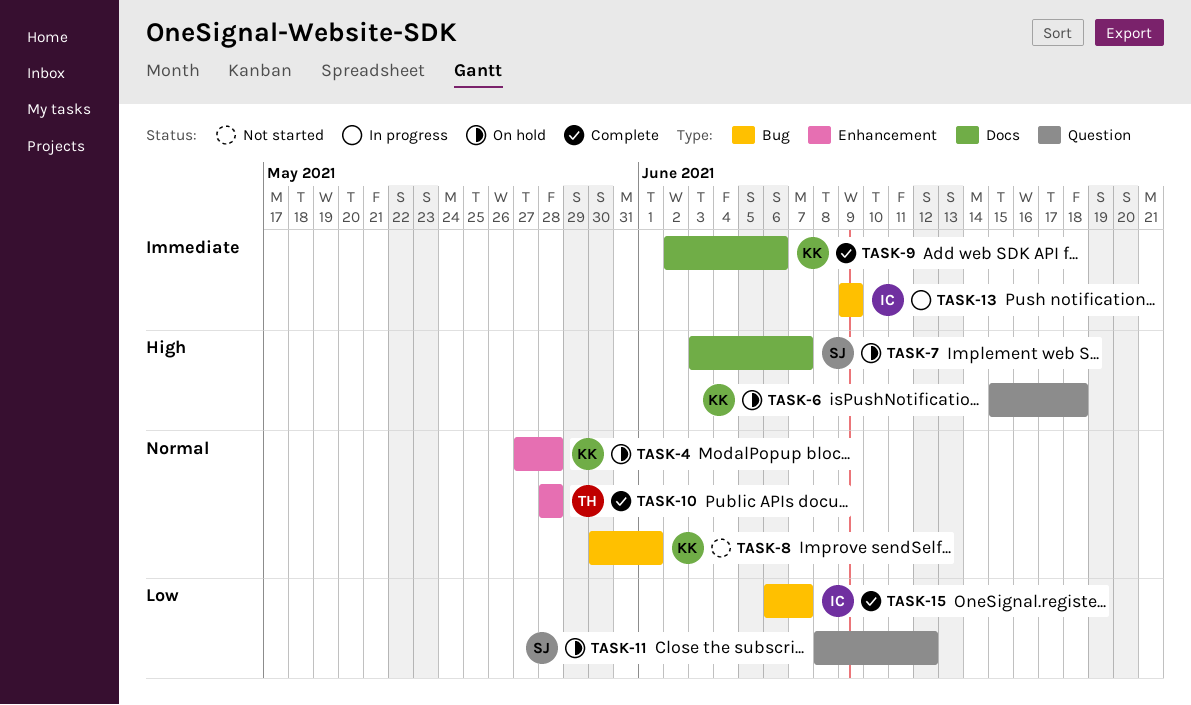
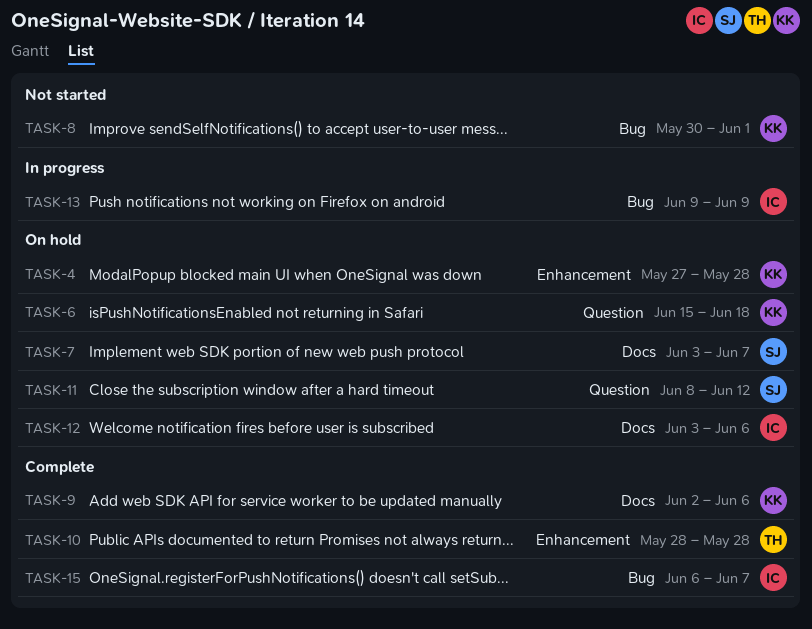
TASK-12: none -> present

